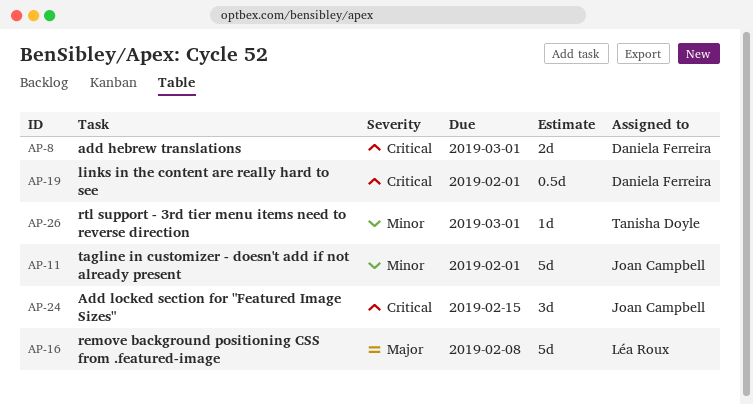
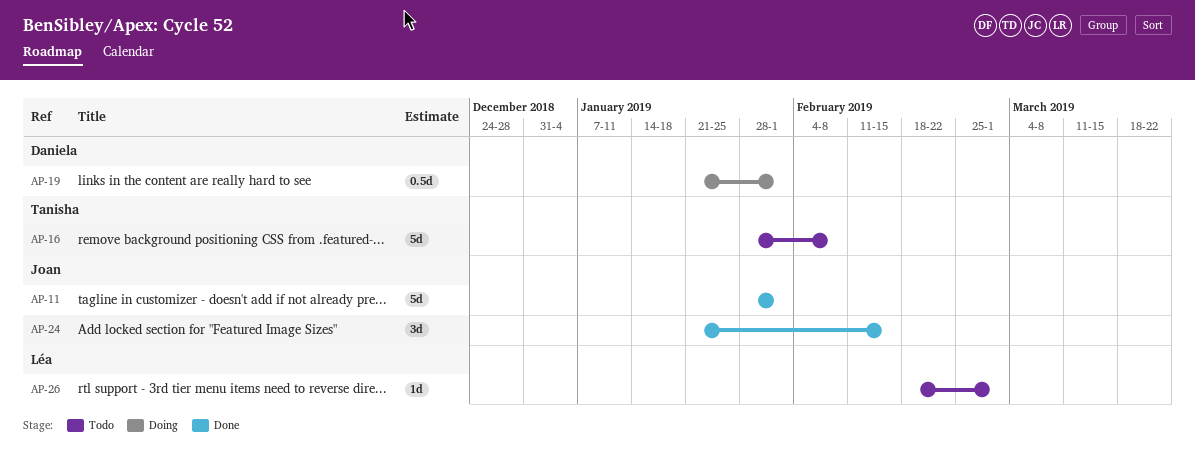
AP-8: present -> none
AP-16, owner: Léa Roux -> Tanisha Doyle
AP-26, owner: Tanisha Doyle -> Léa Roux

